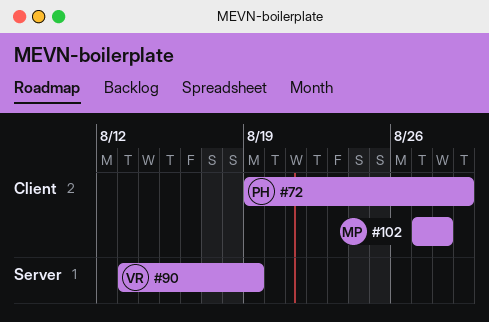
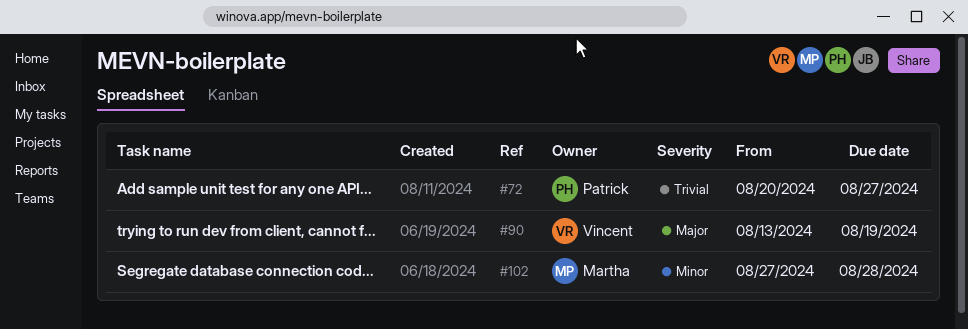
#72, start: Aug 19 -> Aug 20
#72, due: Aug 29 -> Aug 27

